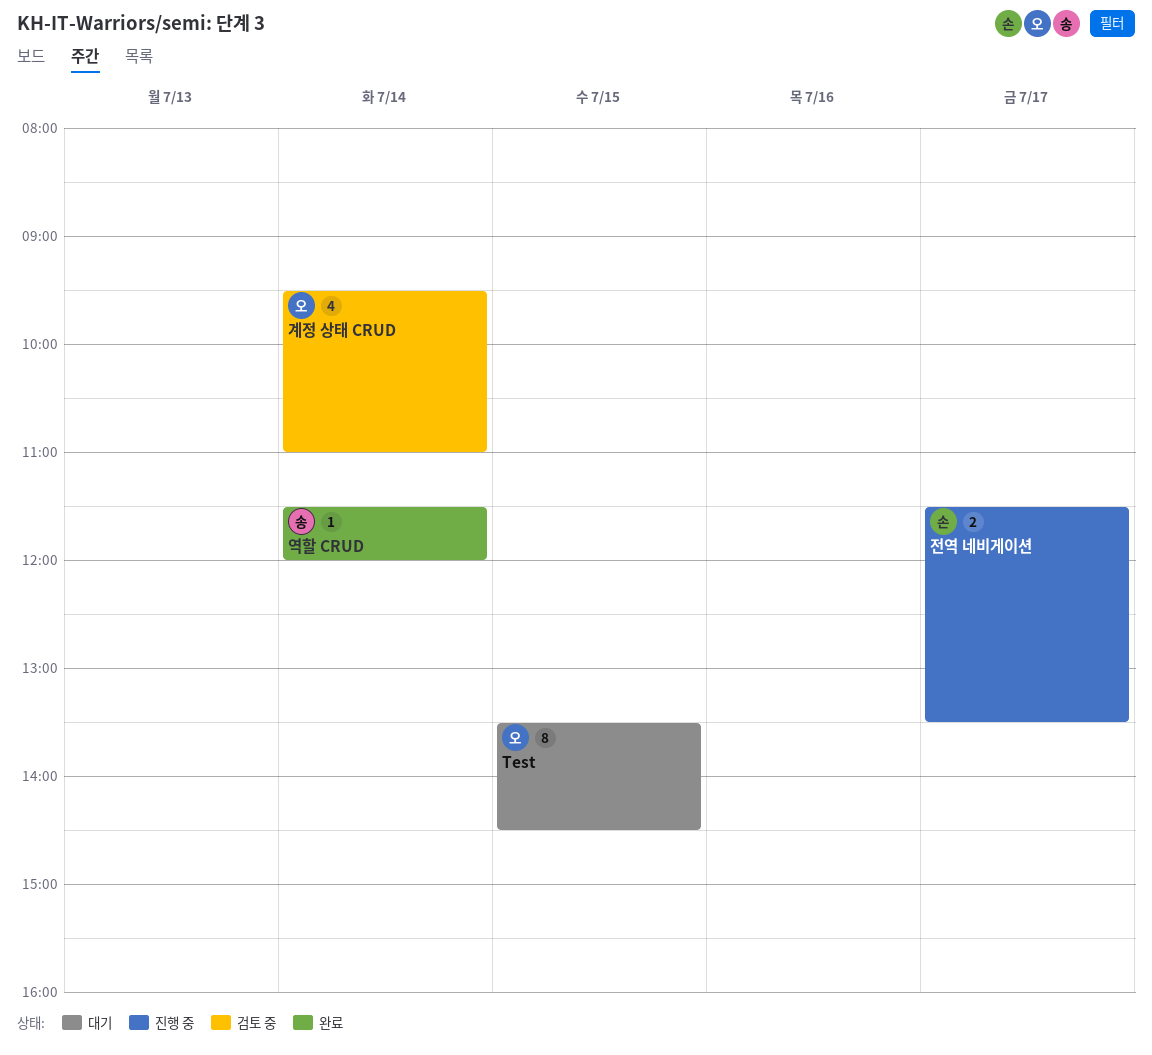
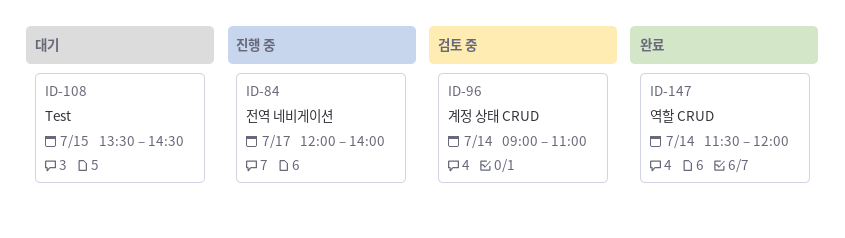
계정 상태 CRUD, begins: 09:30 -> 09:00
전역 네비게이션, begins: 11:30 -> 12:00
전역 네비게이션, ends: 13:30 -> 14:00

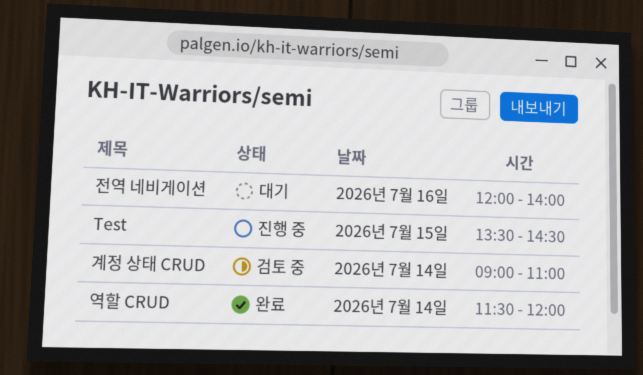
Test, status: 대기 -> 진행 중
전역 네비게이션, status: 진행 중 -> 대기
전역 네비게이션, day: Jul 17 -> Jul 16

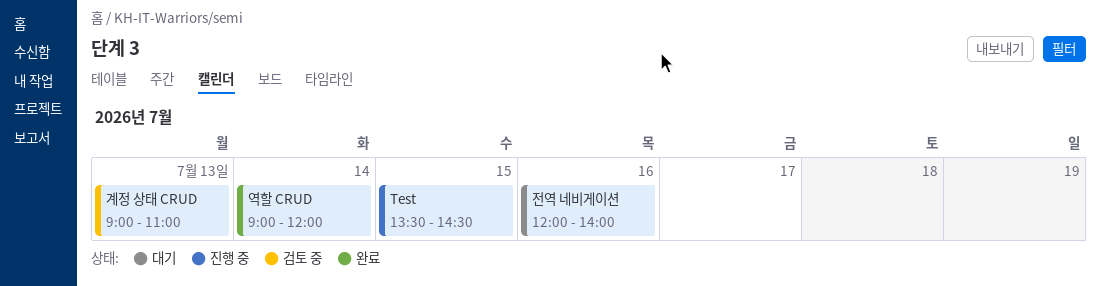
계정 상태 CRUD, day: Jul 14 -> Jul 13
역할 CRUD, begins: 11:30 -> 09:00

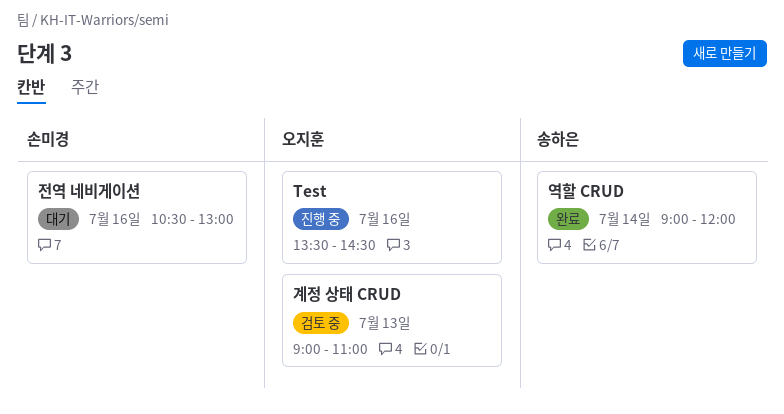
Test, day: Jul 15 -> Jul 16
전역 네비게이션, begins: 12:00 -> 10:30
전역 네비게이션, ends: 14:00 -> 13:00

